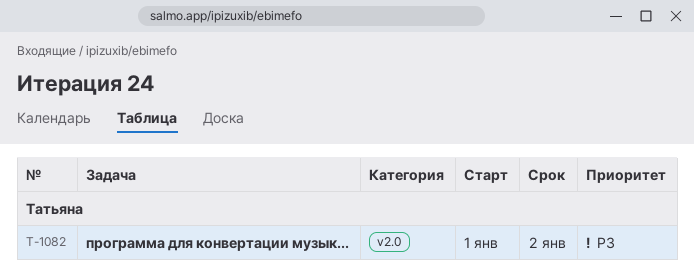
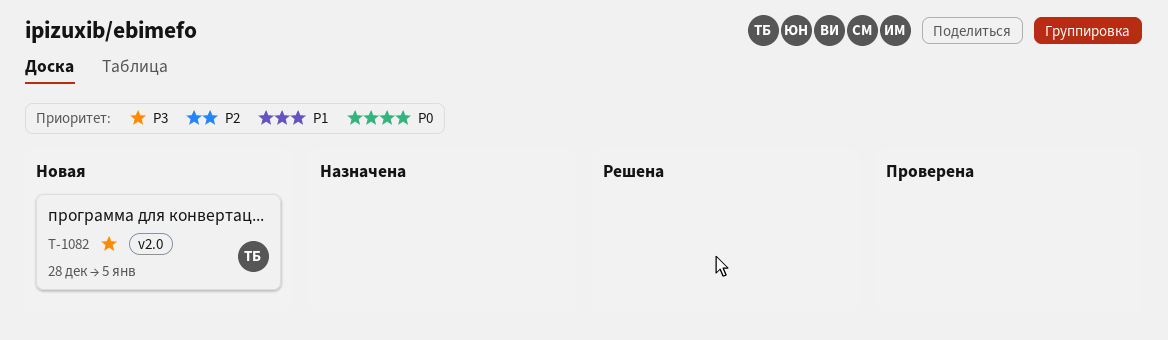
T-1082, start: Jan 1 -> Dec 28
T-1082, due: Jan 2 -> Jan 5

